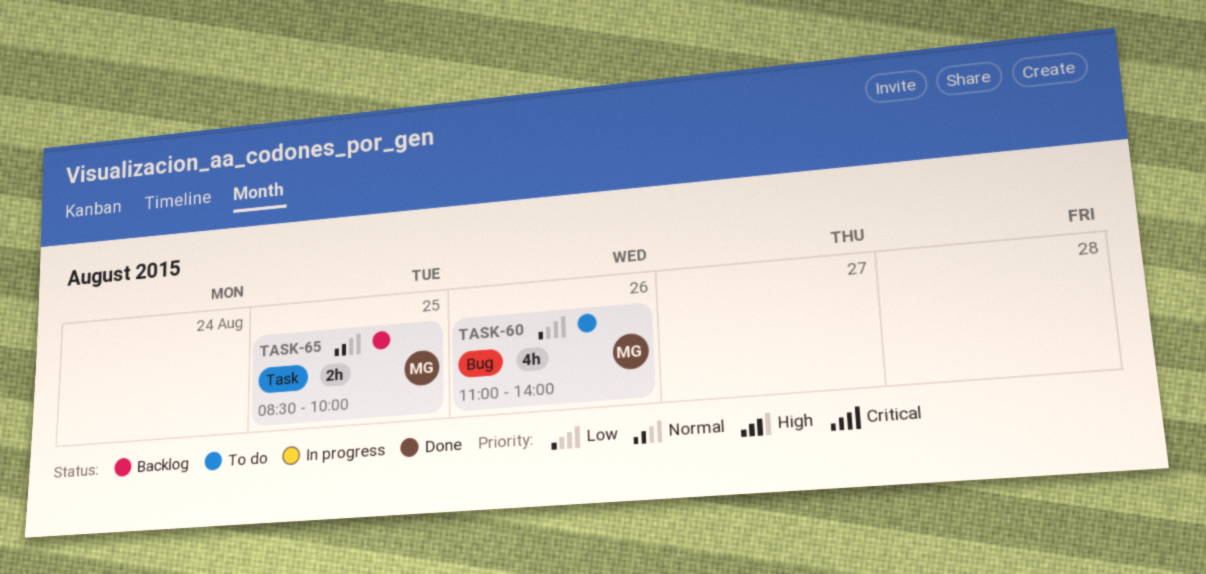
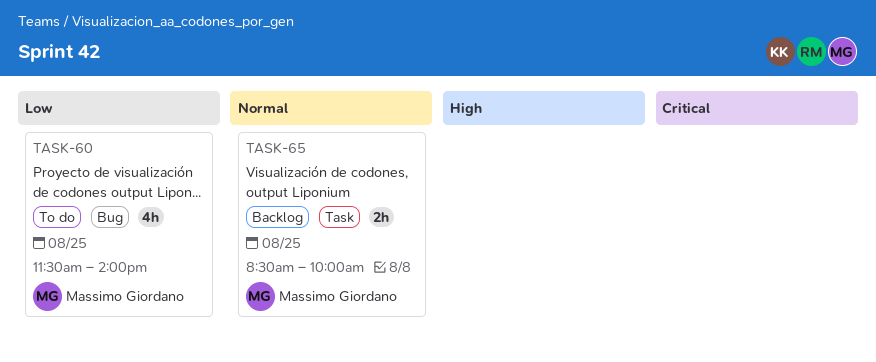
TASK-60, day: Aug 26 -> Aug 25
TASK-60, begins: 11:00 -> 11:30

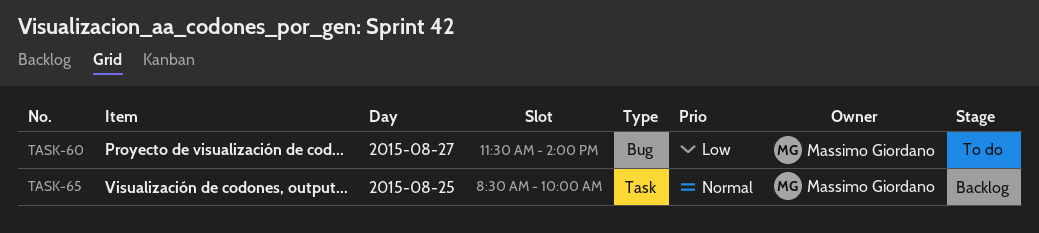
TASK-60, day: Aug 25 -> Aug 27

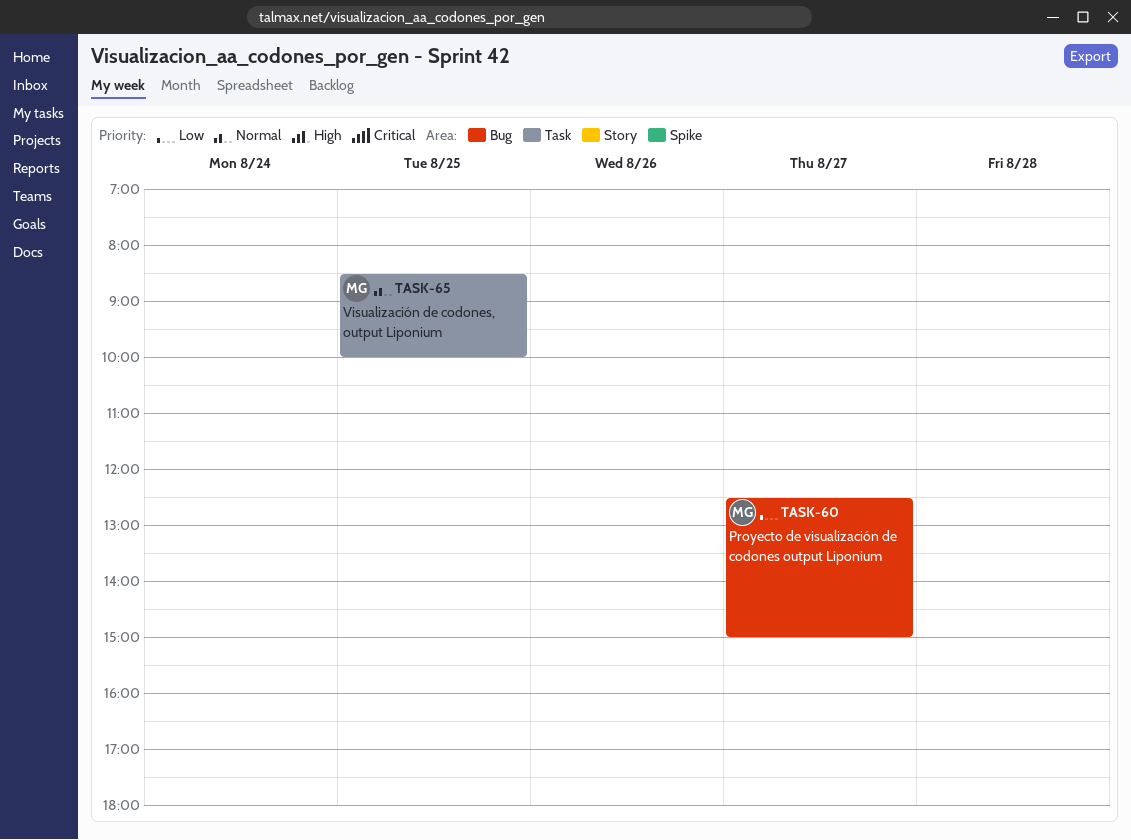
TASK-60, begins: 11:30 -> 12:30
TASK-60, ends: 14:00 -> 15:00

